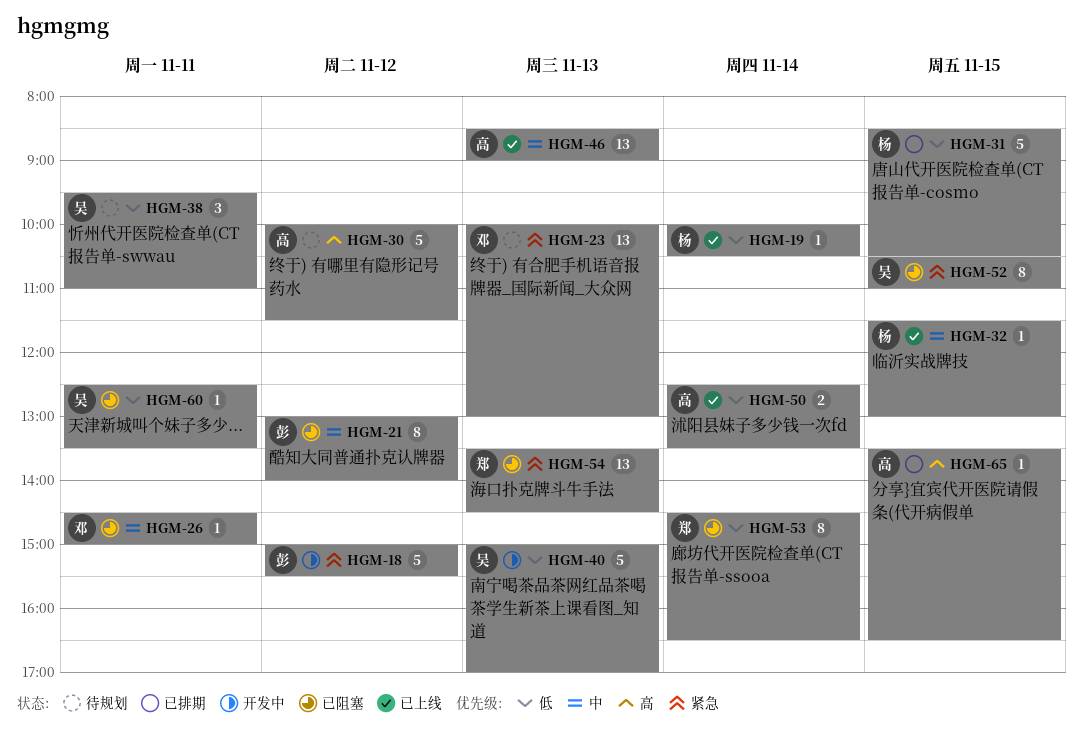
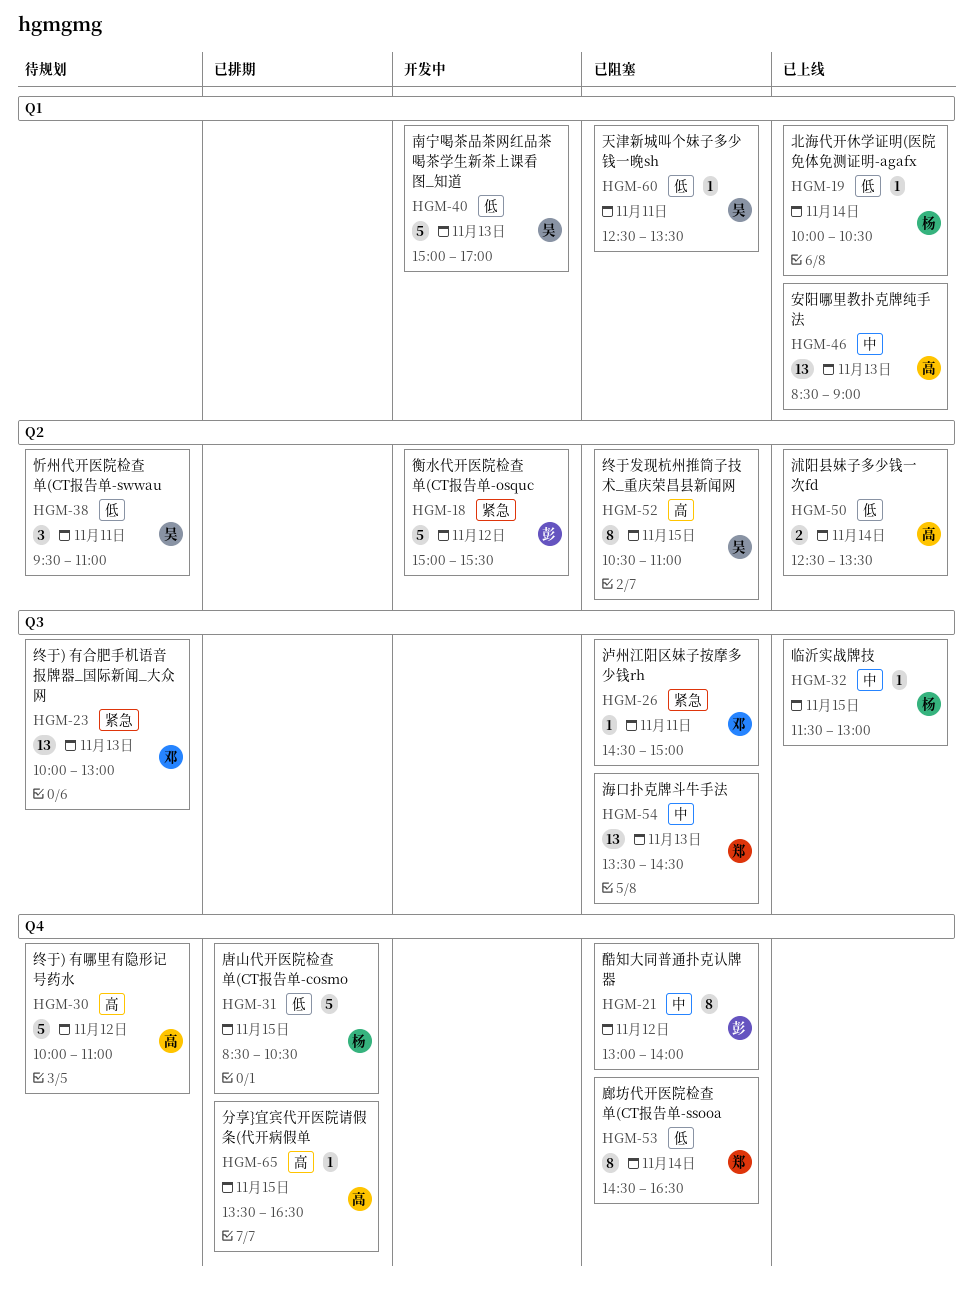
HGM-26, priority: 中 -> 紧急
HGM-30, ends: 11:30 -> 11:00
HGM-52, priority: 紧急 -> 高
HGM-54, priority: 紧急 -> 中

